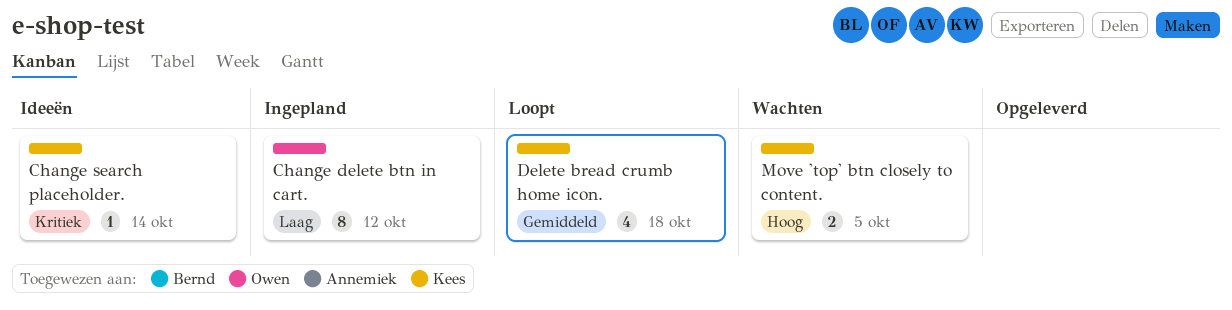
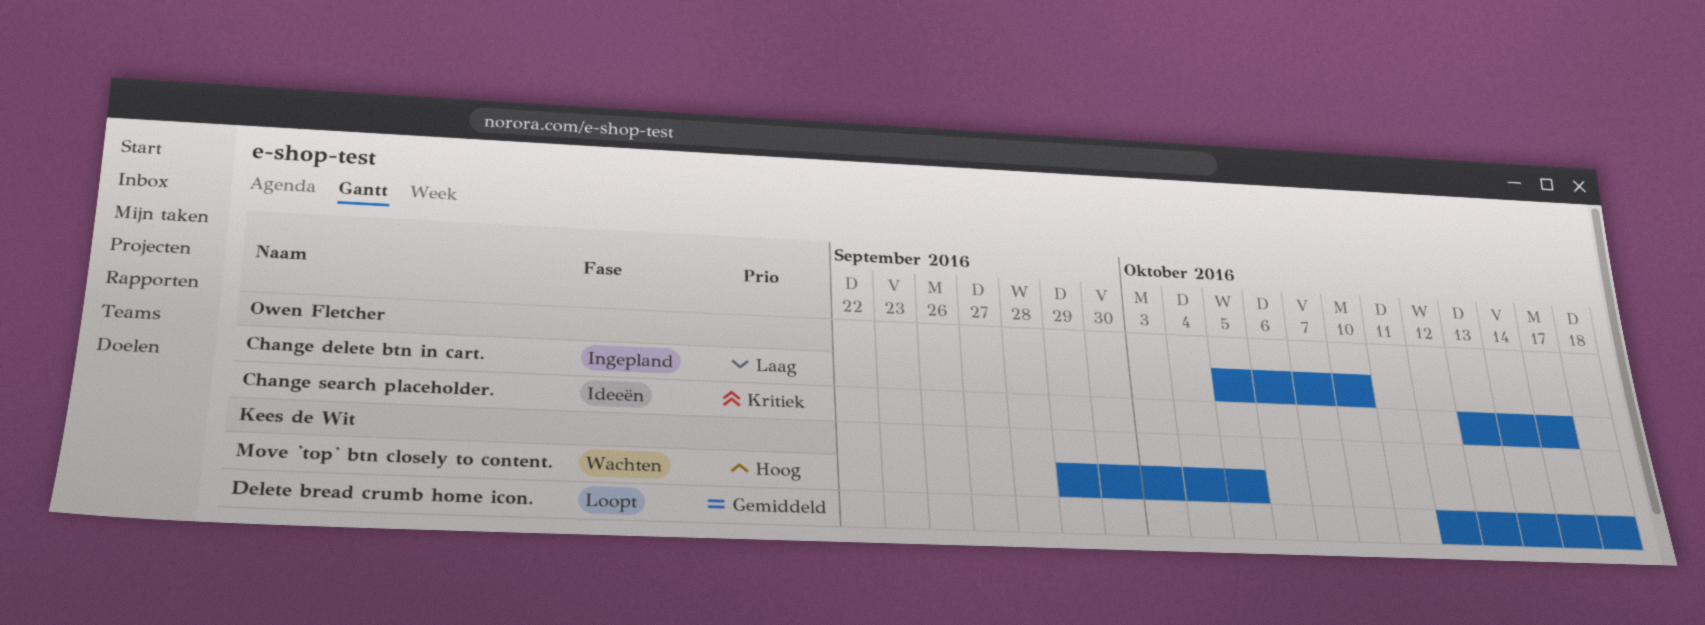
Change delete btn in cart., due: Oct 12 -> Oct 10
Change search placeholder., owner: Kees de Wit -> Owen Fletcher
Change search placeholder., due: Oct 14 -> Oct 17

